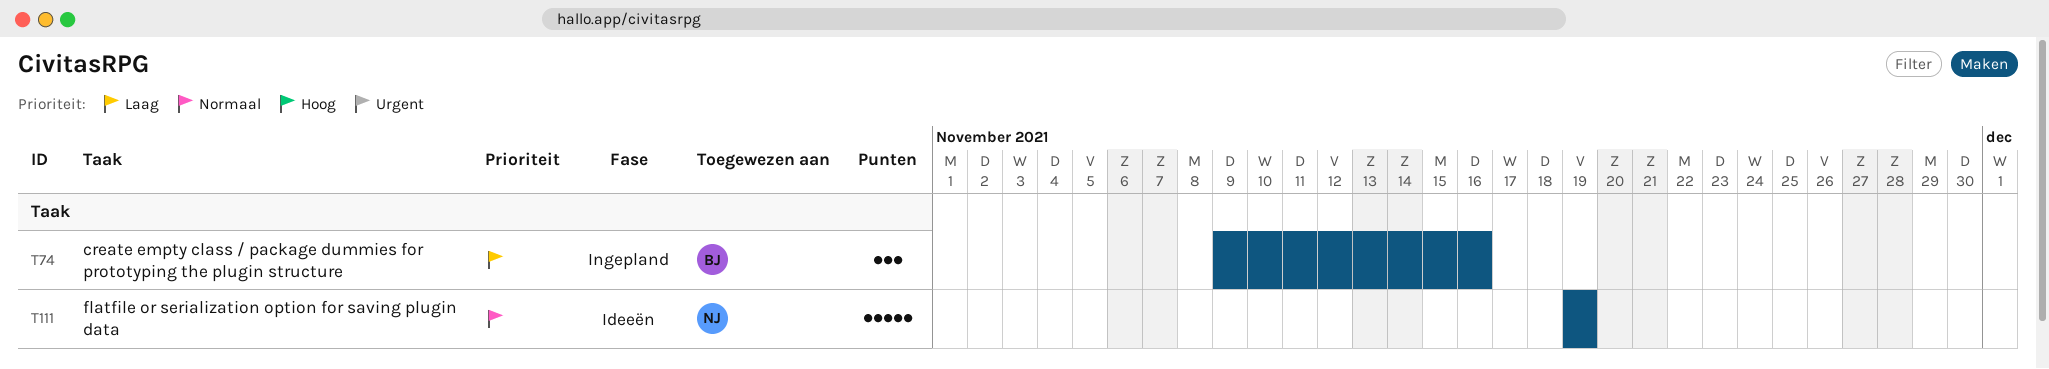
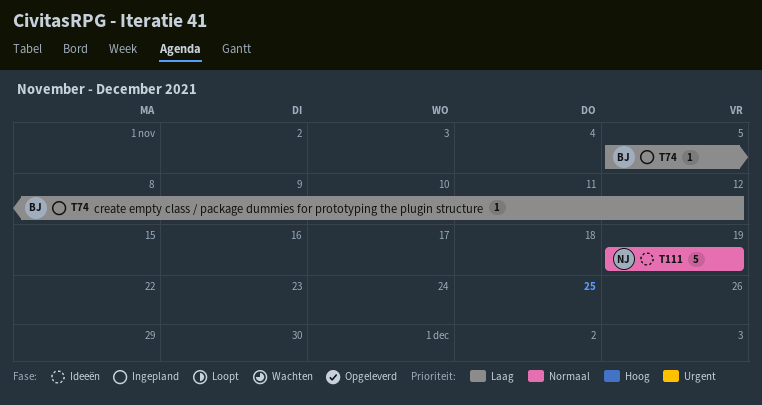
T74, estimate: 3 -> 1
T74, start: Nov 9 -> Nov 5
T74, due: Nov 16 -> Nov 12

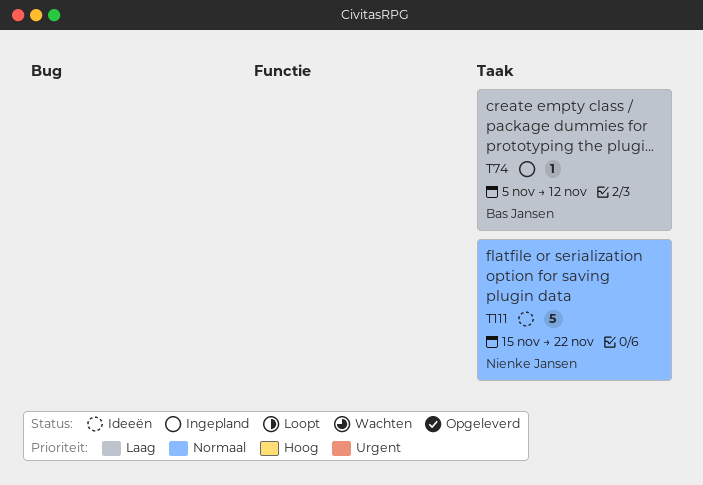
T111, start: Nov 19 -> Nov 15
T111, due: Nov 19 -> Nov 22

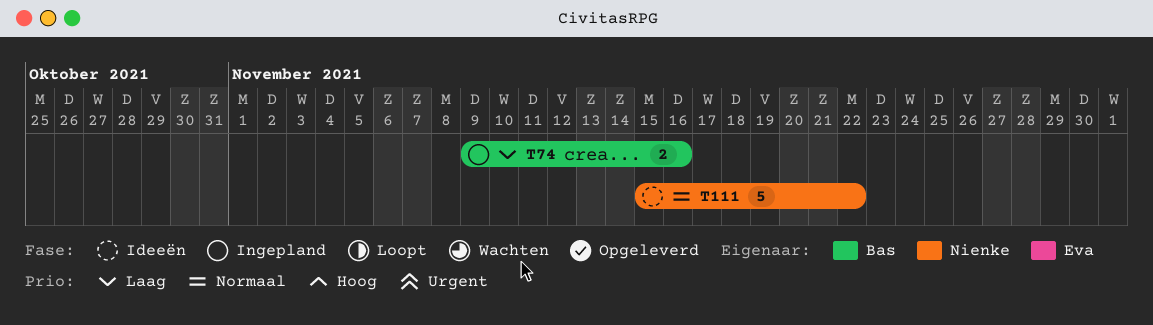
T74, estimate: 1 -> 2
T74, start: Nov 5 -> Nov 9
T74, due: Nov 12 -> Nov 16

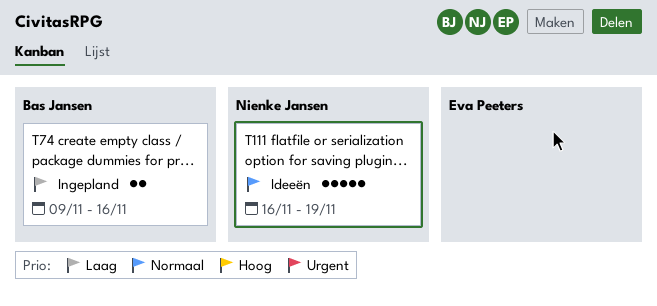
T111, start: Nov 15 -> Nov 16
T111, due: Nov 22 -> Nov 19

